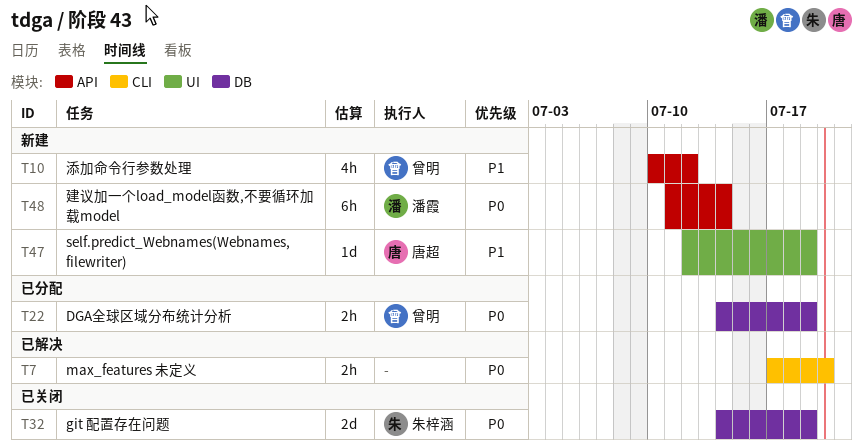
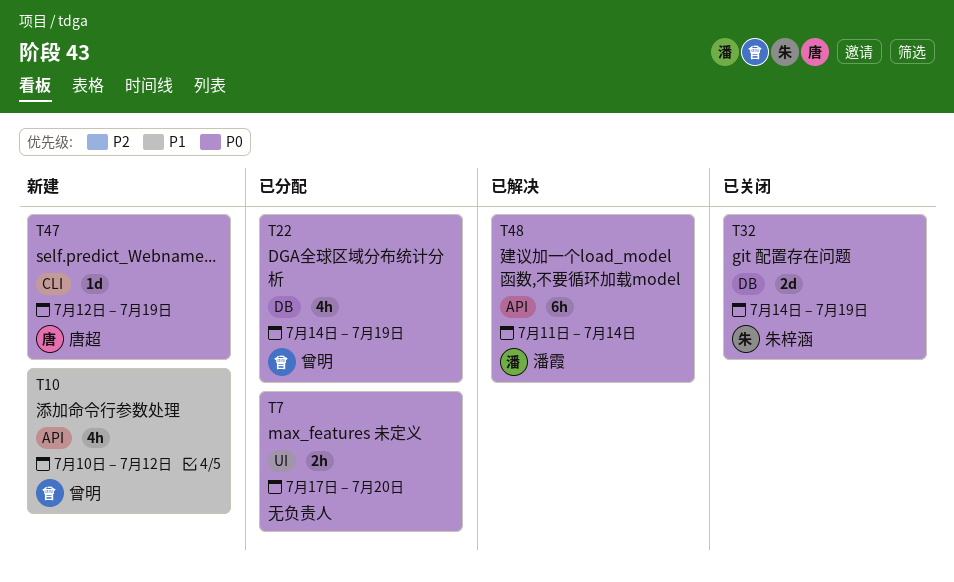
T7, status: 已解决 -> 已分配
T7, label: CLI -> UI
T22, estimate: 2h -> 4h
T47, priority: P1 -> P0
T47, label: UI -> CLI
T48, status: 新建 -> 已解决

